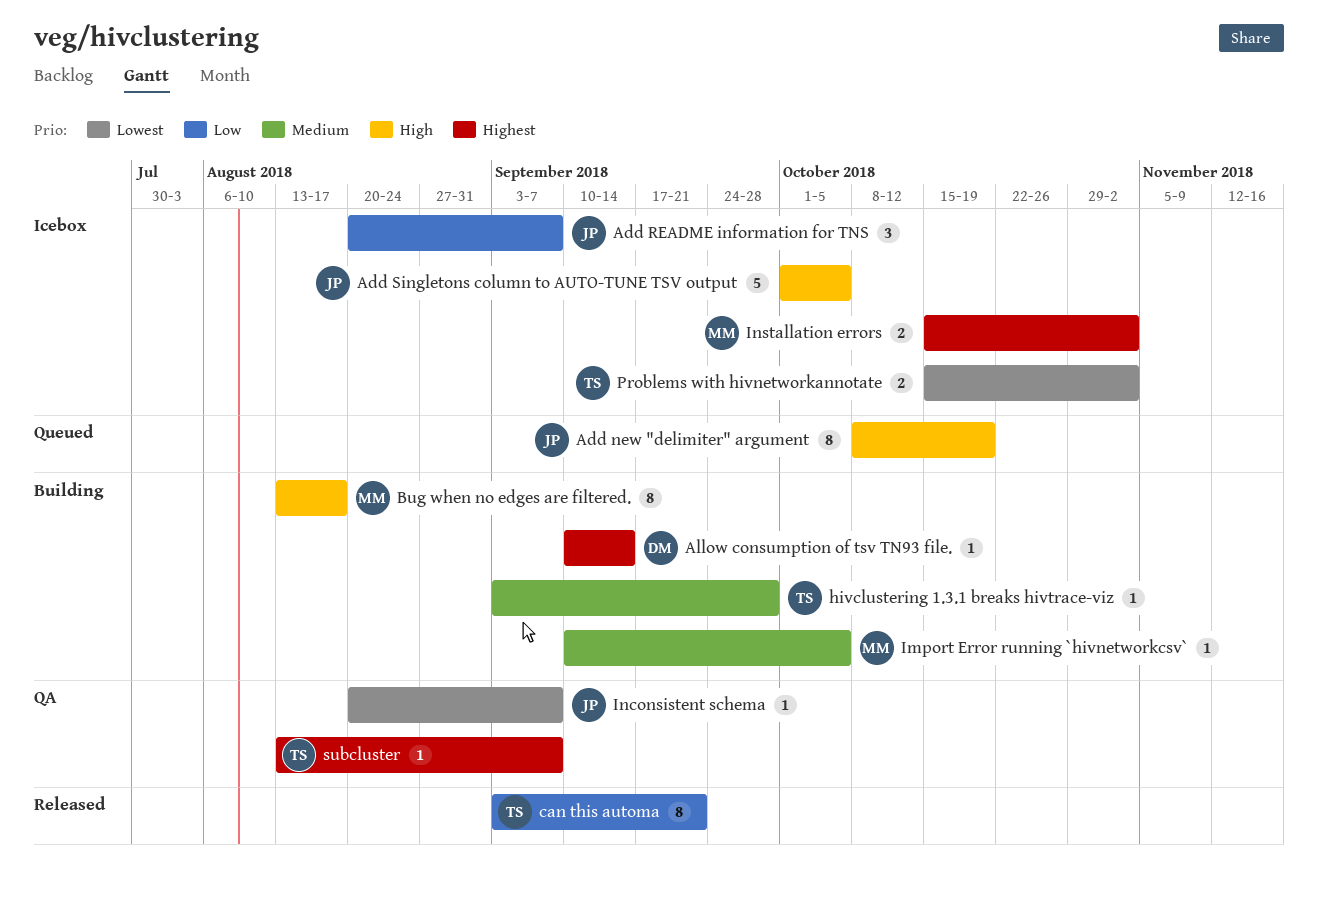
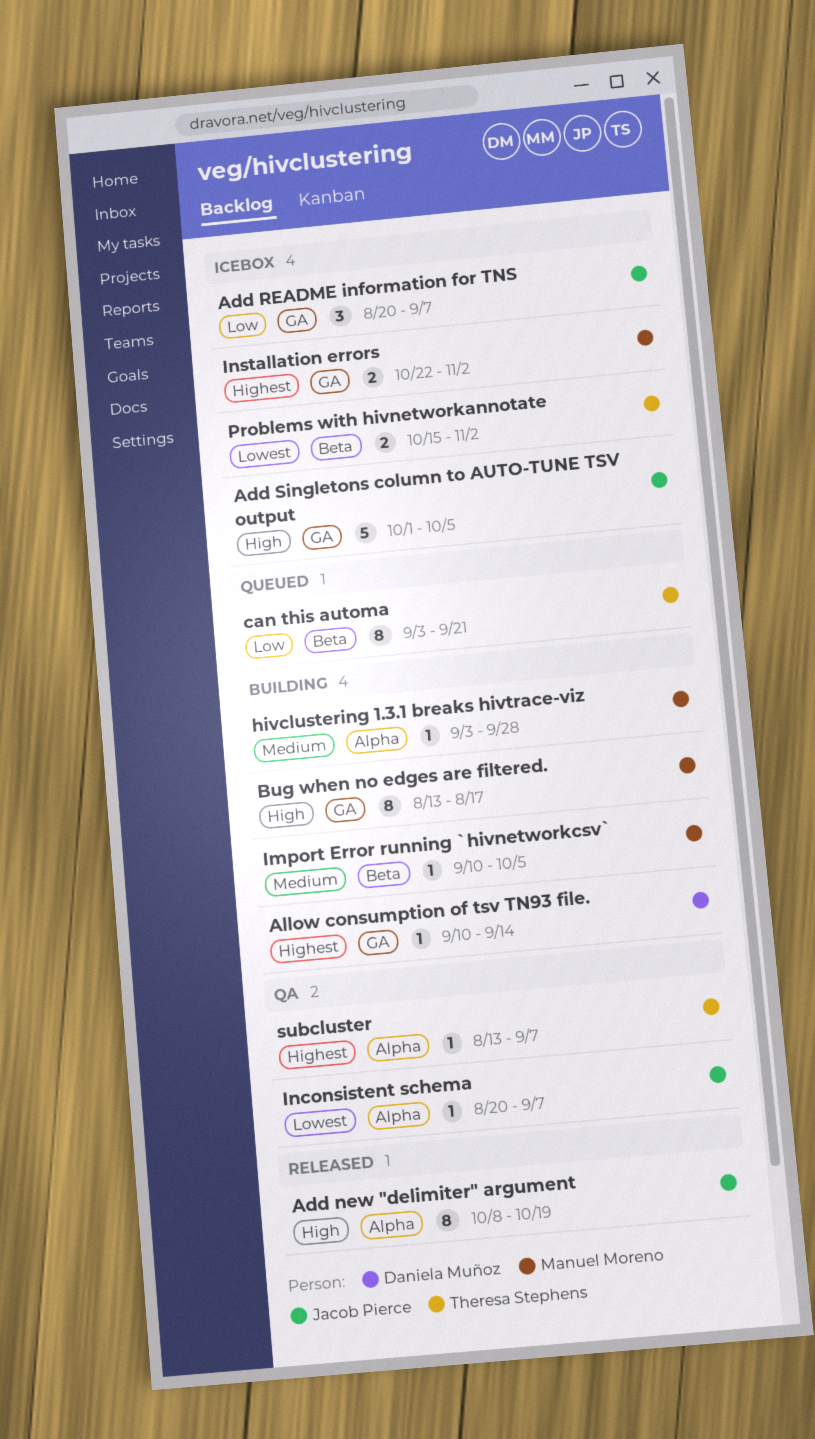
Add new "delimiter" argument, status: Queued -> Released
can this automa, status: Released -> Queued
hivclustering 1.3.1 breaks hivtrace-viz, owner: Theresa Stephens -> Manuel Moreno
Installation errors, start: Oct 15 -> Oct 22

